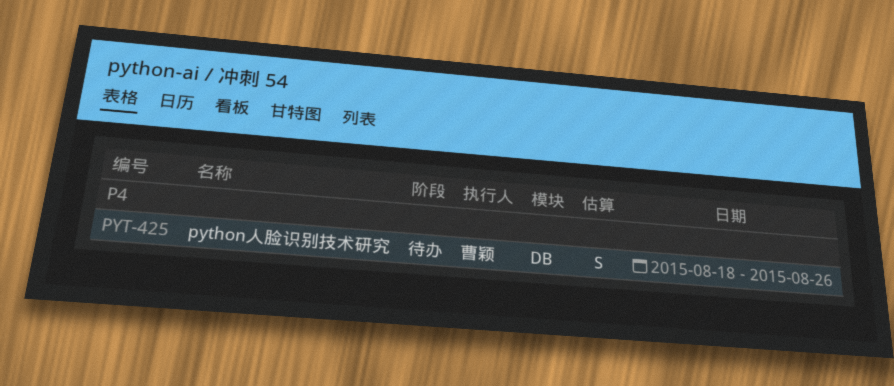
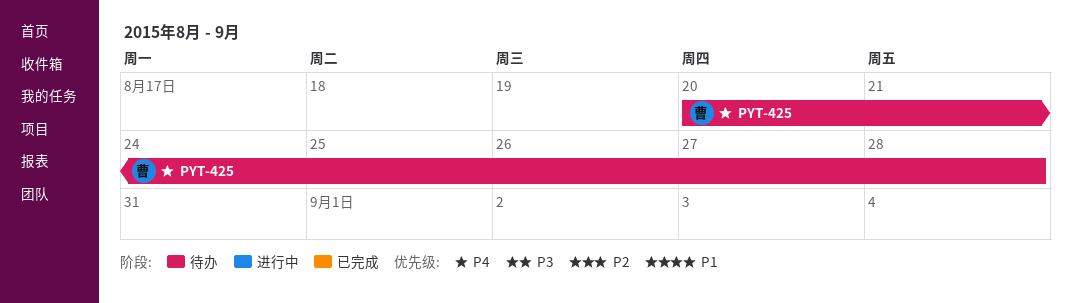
PYT-425, start: Aug 18 -> Aug 20
PYT-425, due: Aug 26 -> Aug 28

